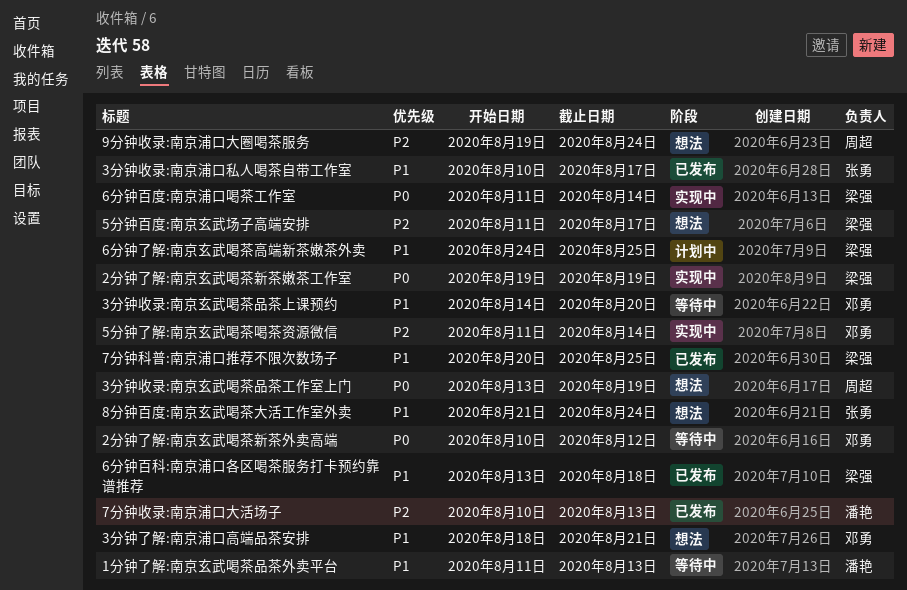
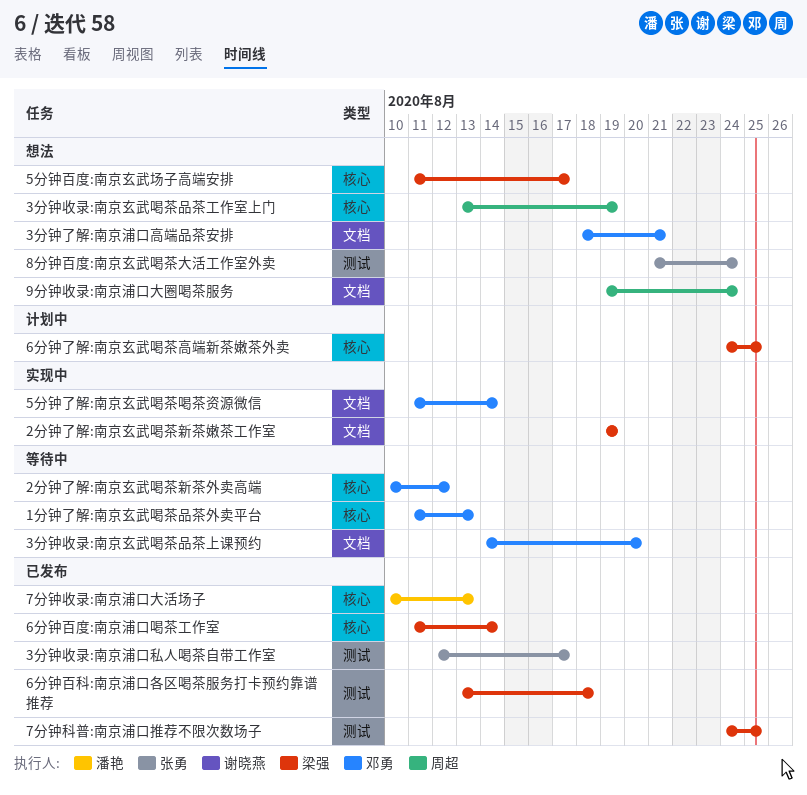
1分钟了解:南京玄武喝茶品茶外卖平台, owner: 潘艳 -> 邓勇
3分钟收录:南京浦口私人喝茶自带工作室, start: Aug 10 -> Aug 12
6分钟百度:南京浦口喝茶工作室, status: 实现中 -> 已发布
7分钟科普:南京浦口推荐不限次数场子, start: Aug 20 -> Aug 24

